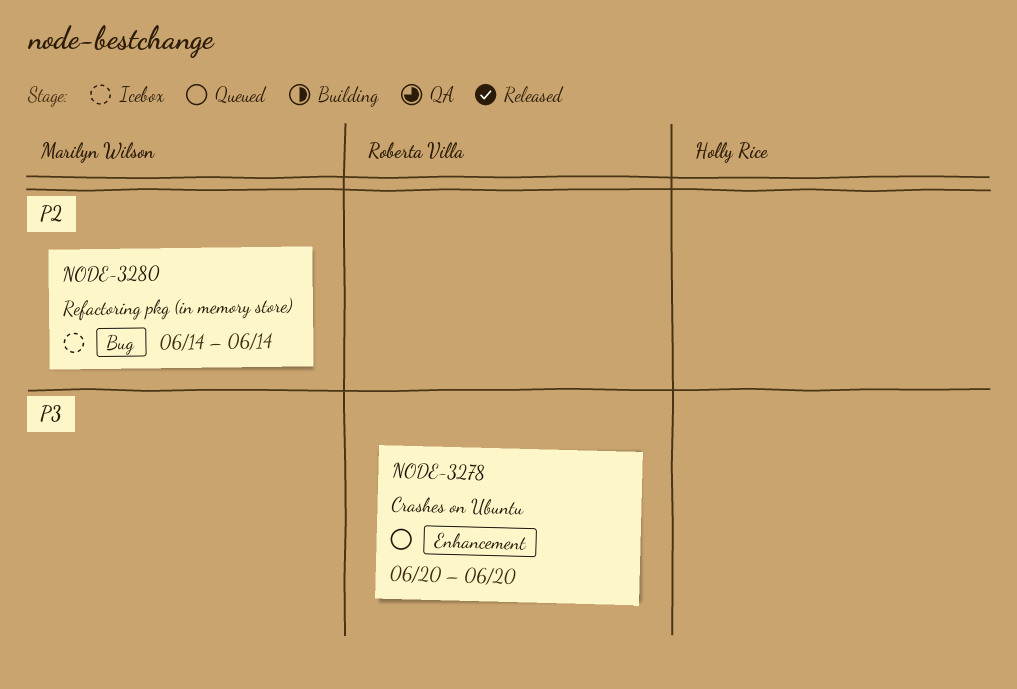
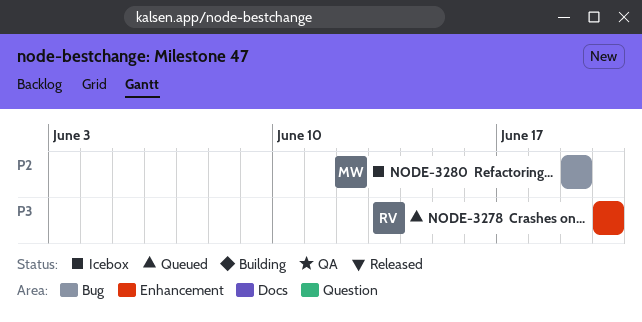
NODE-3280, start: Jun 14 -> Jun 19
NODE-3280, due: Jun 14 -> Jun 19

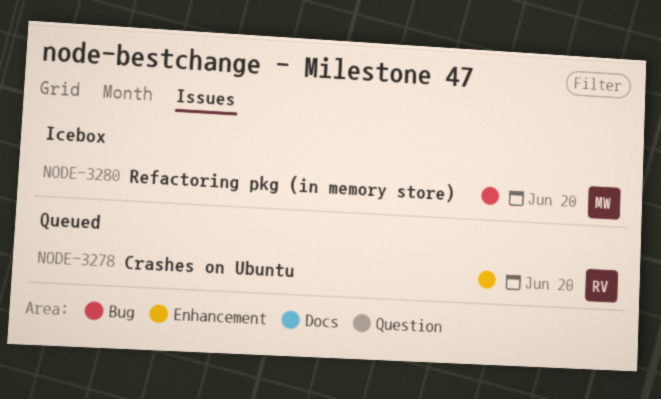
NODE-3280, due: Jun 19 -> Jun 20

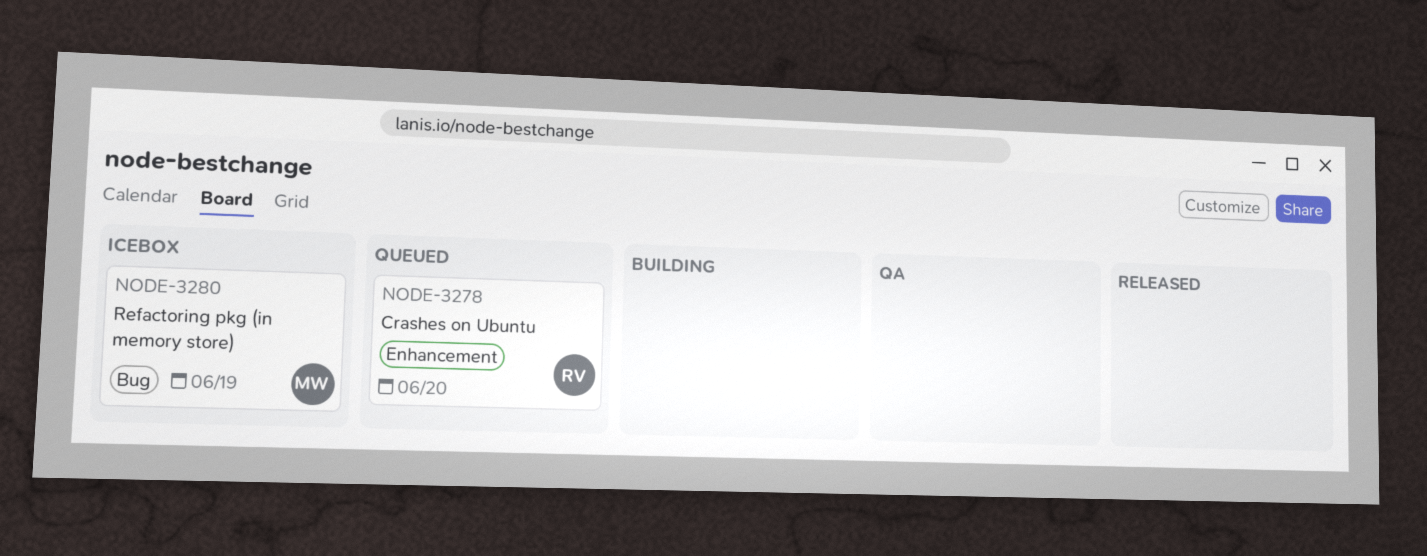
NODE-3280, due: Jun 20 -> Jun 19

